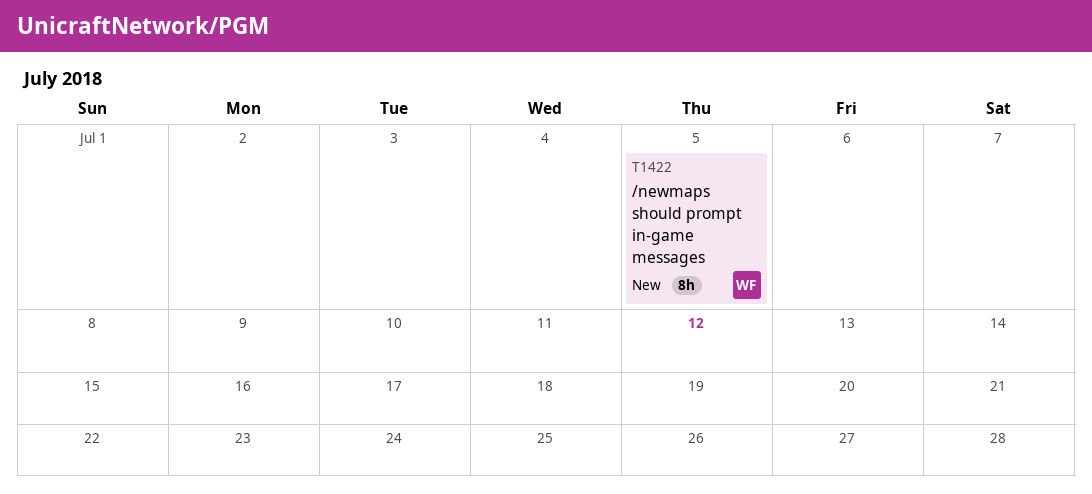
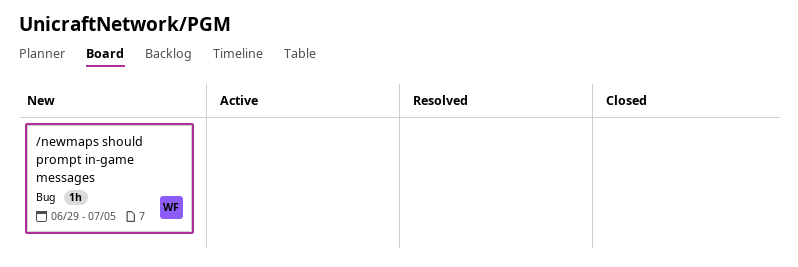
/newmaps should prompt in-game messages, estimate: 8h -> 1h

